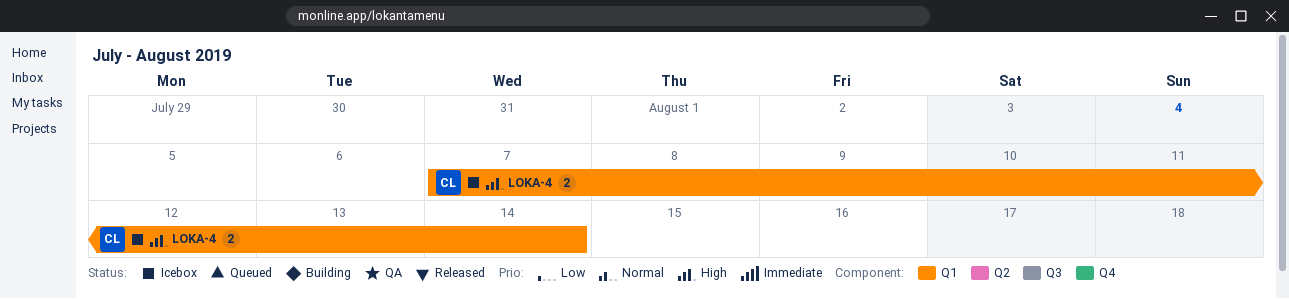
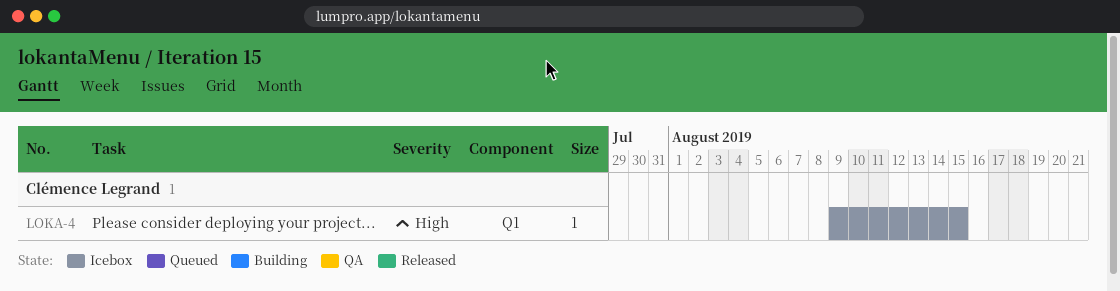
LOKA-4, estimate: 2 -> 1
LOKA-4, start: Aug 7 -> Aug 9
LOKA-4, due: Aug 14 -> Aug 15

